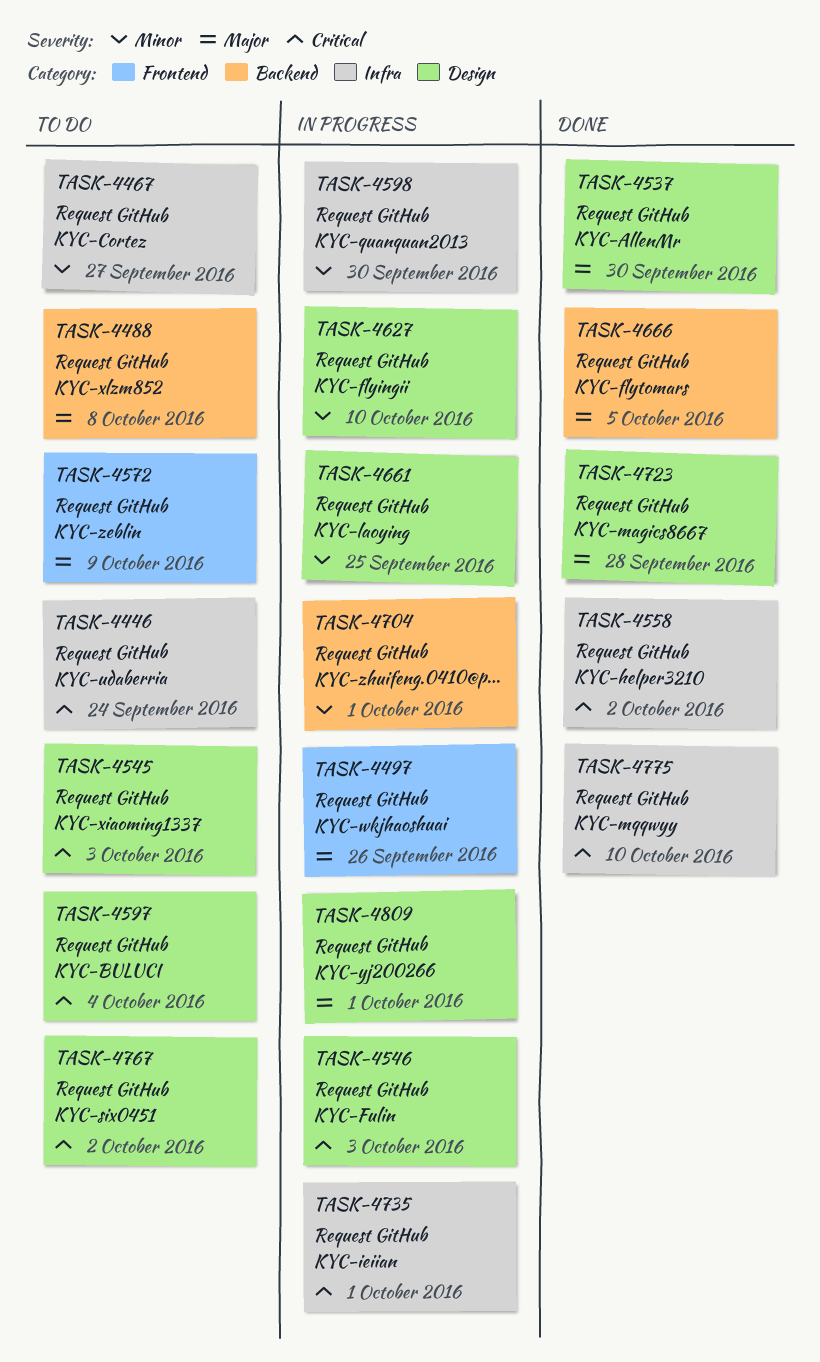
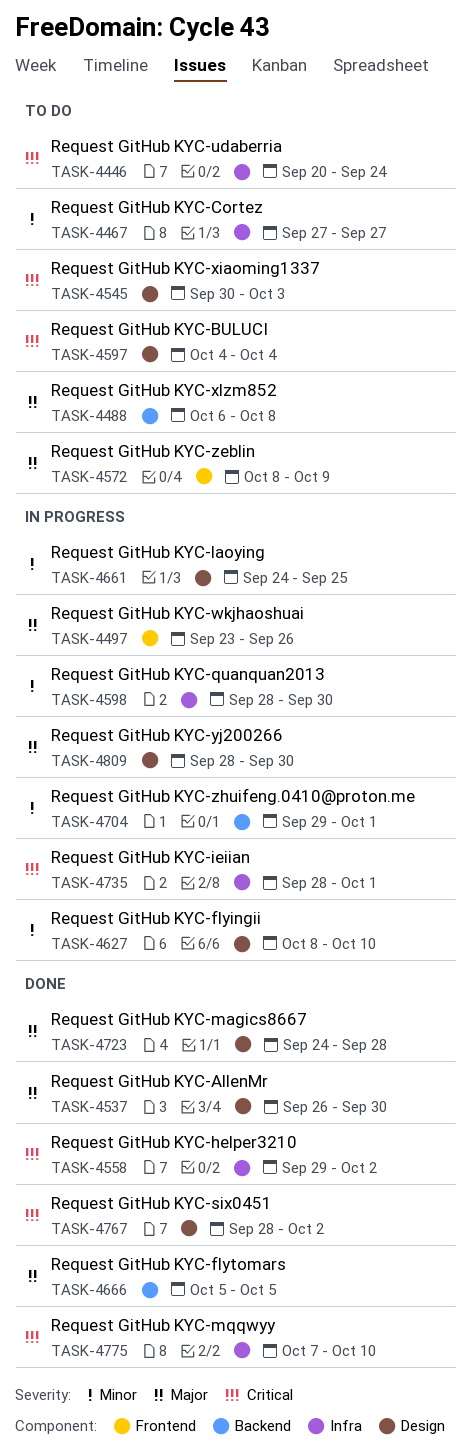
TASK-4546: present -> none
TASK-4767, status: To do -> Done
TASK-4809, due: Oct 1 -> Sep 30

